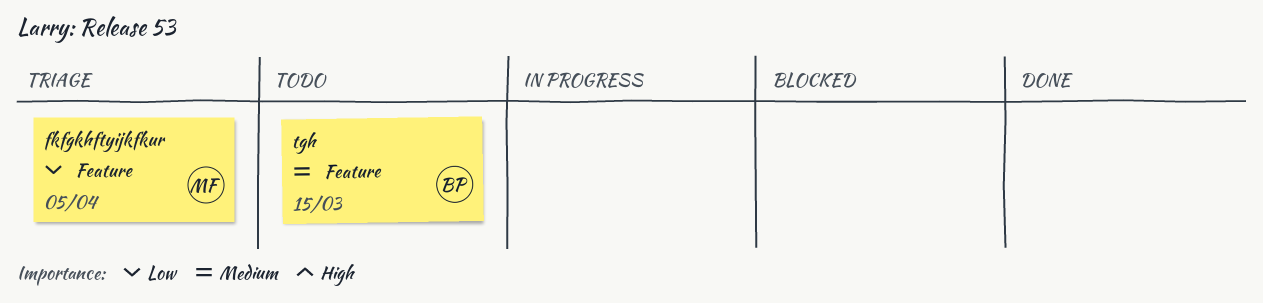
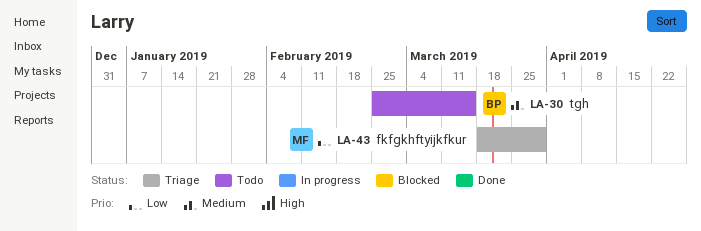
fkfgkhftyijkfkur, due: Apr 5 -> Mar 29

